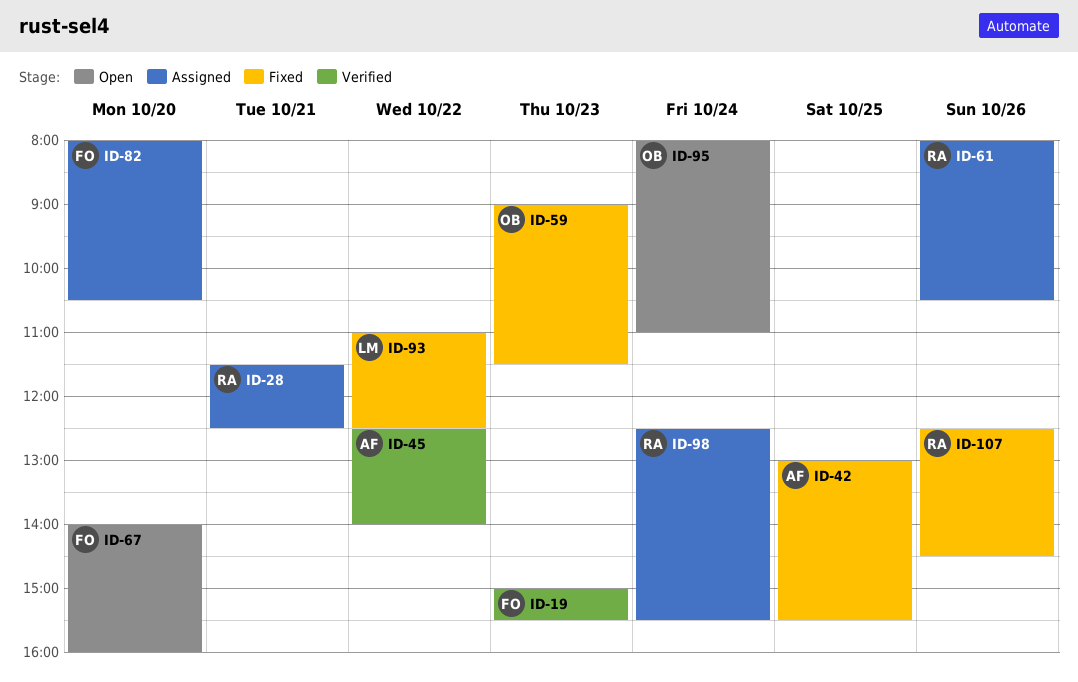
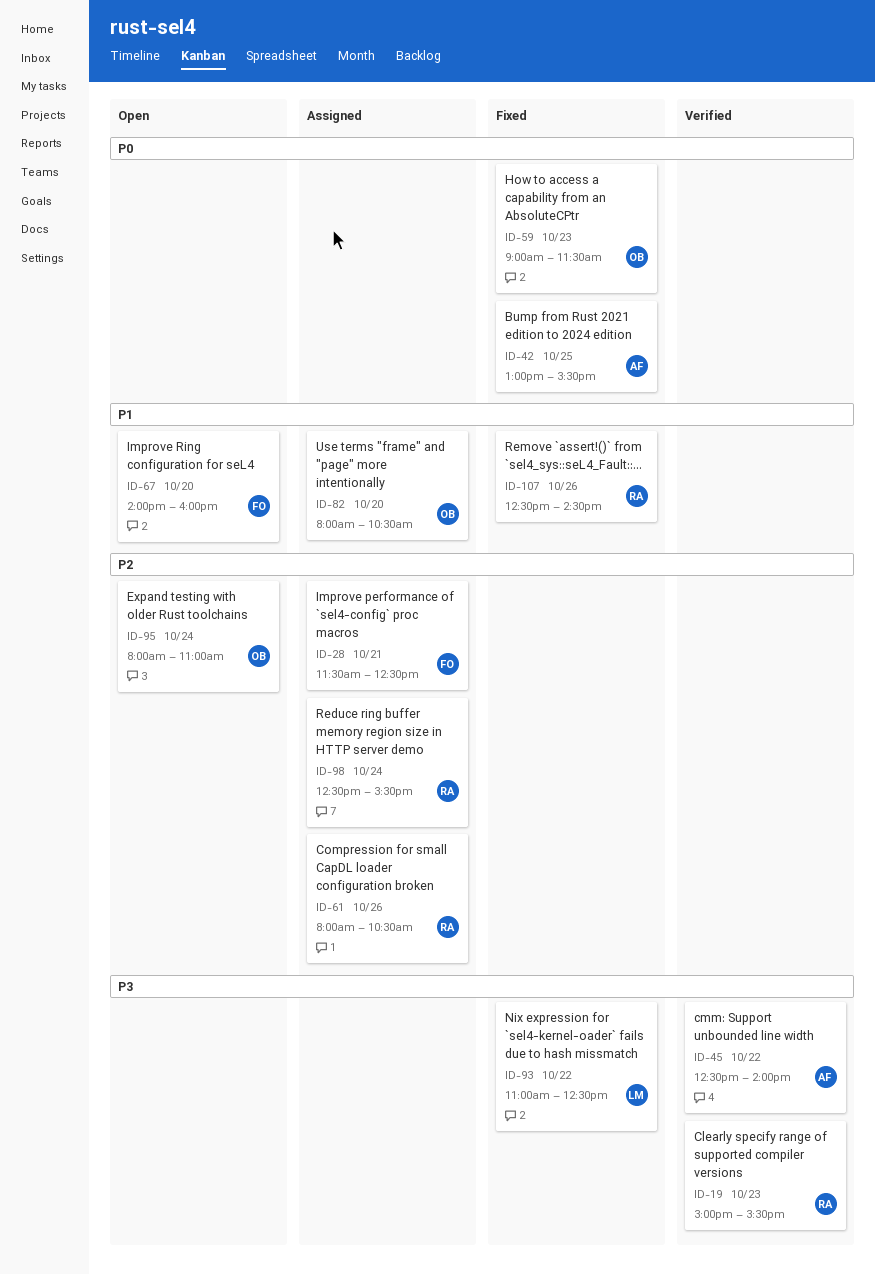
ID-19, owner: FO -> RA
ID-28, owner: RA -> FO
ID-82, owner: FO -> OB

